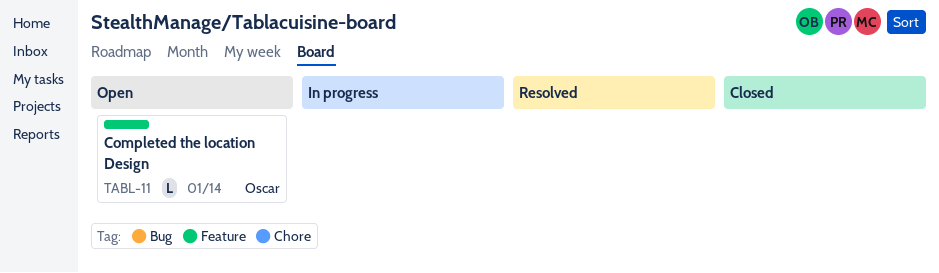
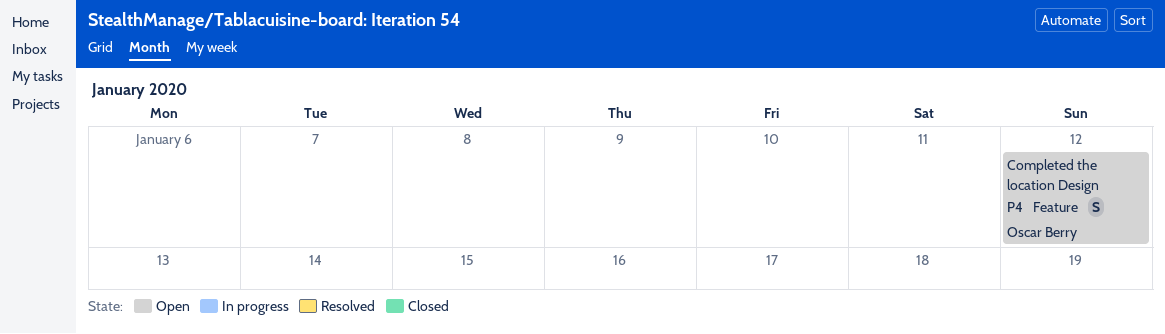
Completed the location Design, estimate: L -> S
Completed the location Design, due: Jan 14 -> Jan 12

